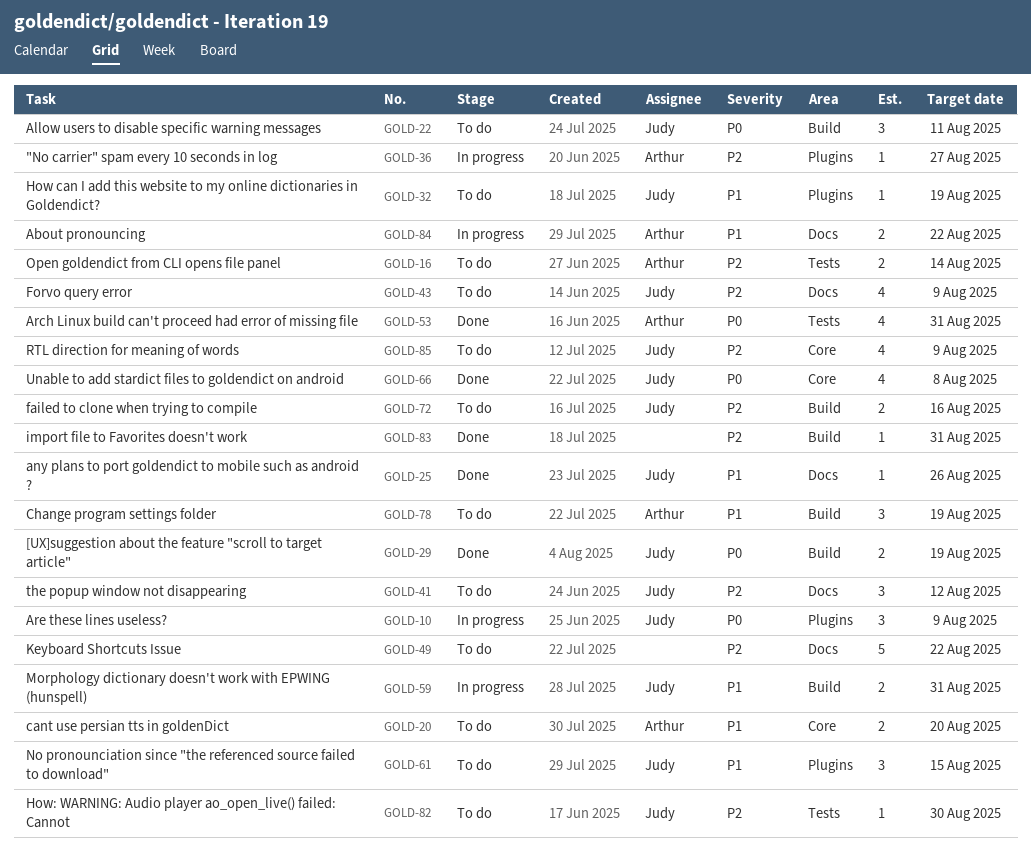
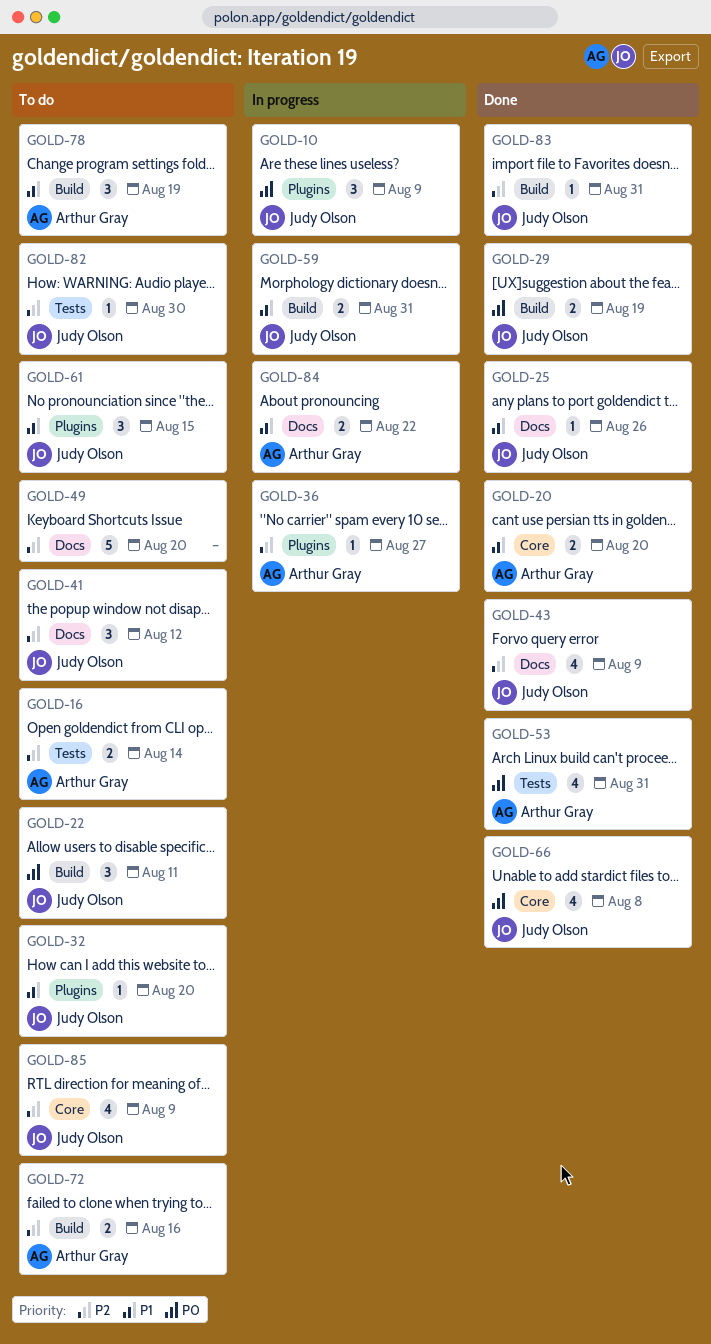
GOLD-20, status: To do -> Done
GOLD-32, due: Aug 19 -> Aug 20
GOLD-43, status: To do -> Done
GOLD-49, due: Aug 22 -> Aug 20
GOLD-72, owner: Judy Olson -> Arthur Gray
GOLD-83, owner: none -> Judy Olson

